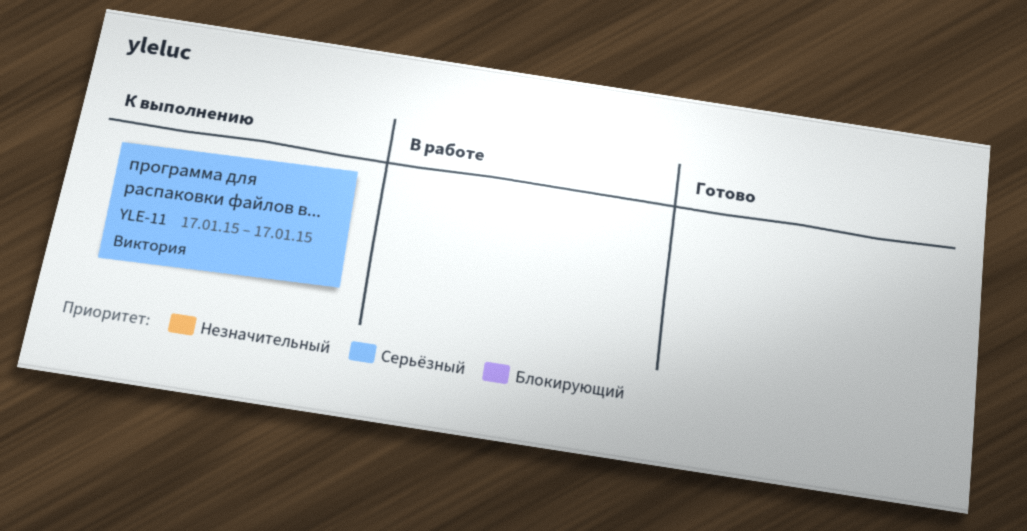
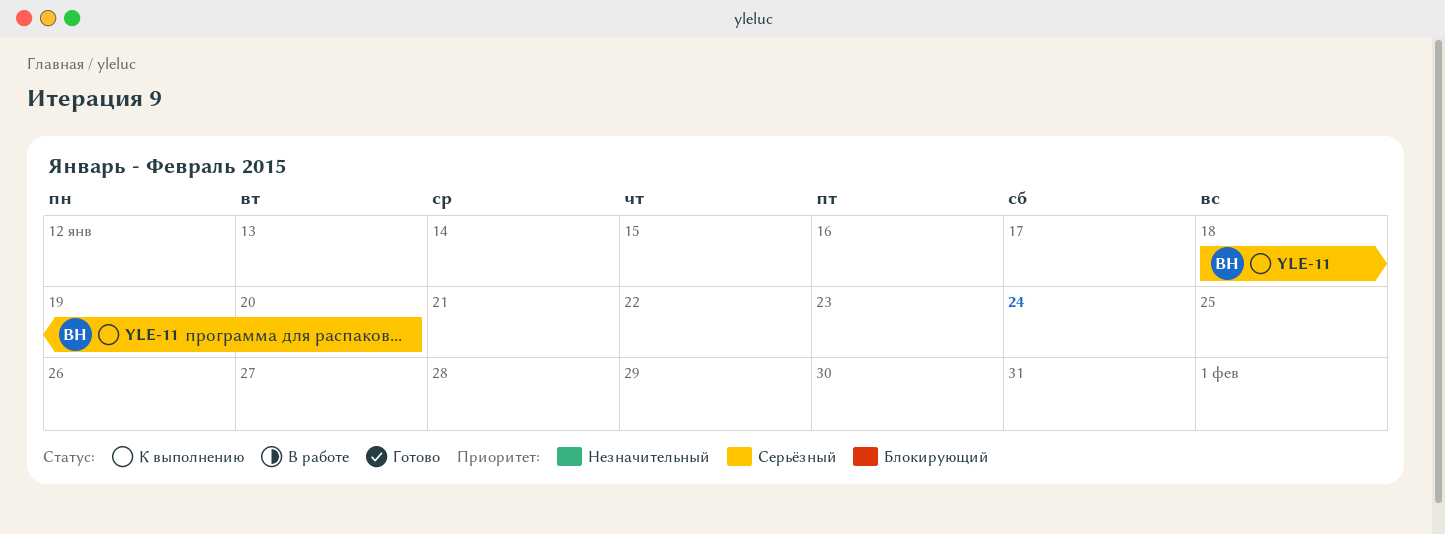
YLE-11, start: Jan 17 -> Jan 18
YLE-11, due: Jan 17 -> Jan 20

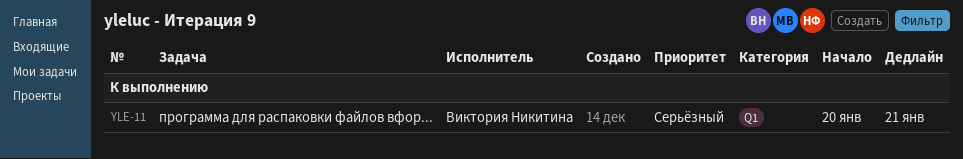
YLE-11, start: Jan 18 -> Jan 20
YLE-11, due: Jan 20 -> Jan 21

